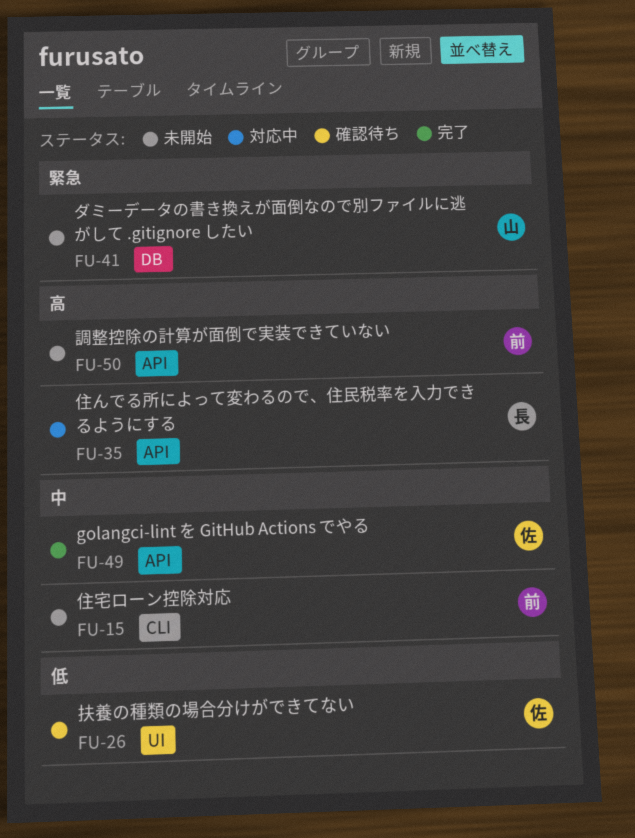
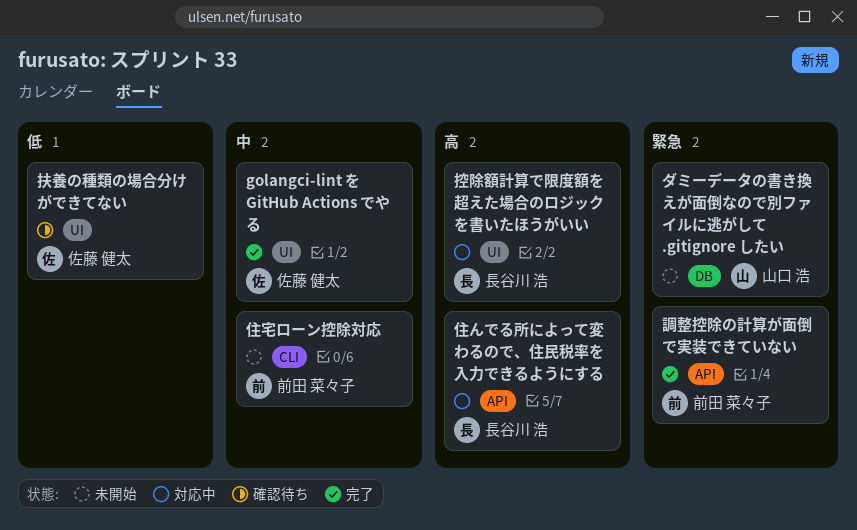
golangci-lint を GitHub Actions でやる, label: API -> UI
控除額計算で限度額を超えた場合のロジックを書いたほうがいい: none -> present
調整控除の計算が面倒で実装できていない, status: 未開始 -> 完了
調整控除の計算が面倒で実装できていない, priority: 高 -> 緊急

